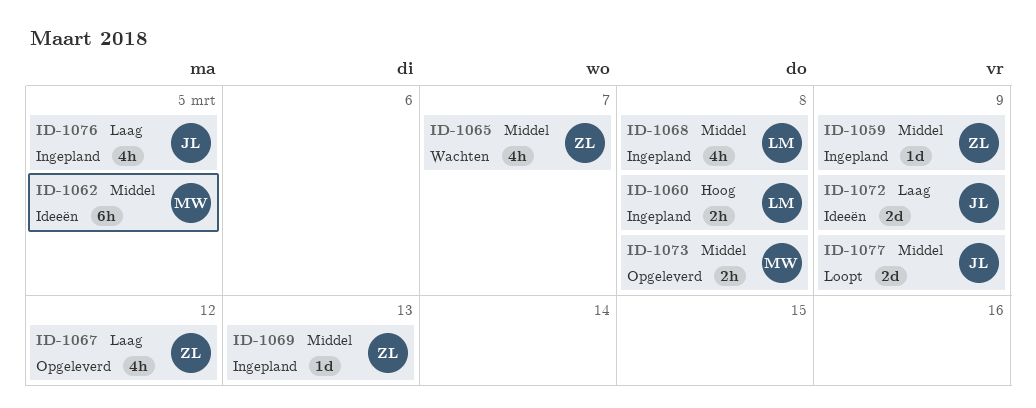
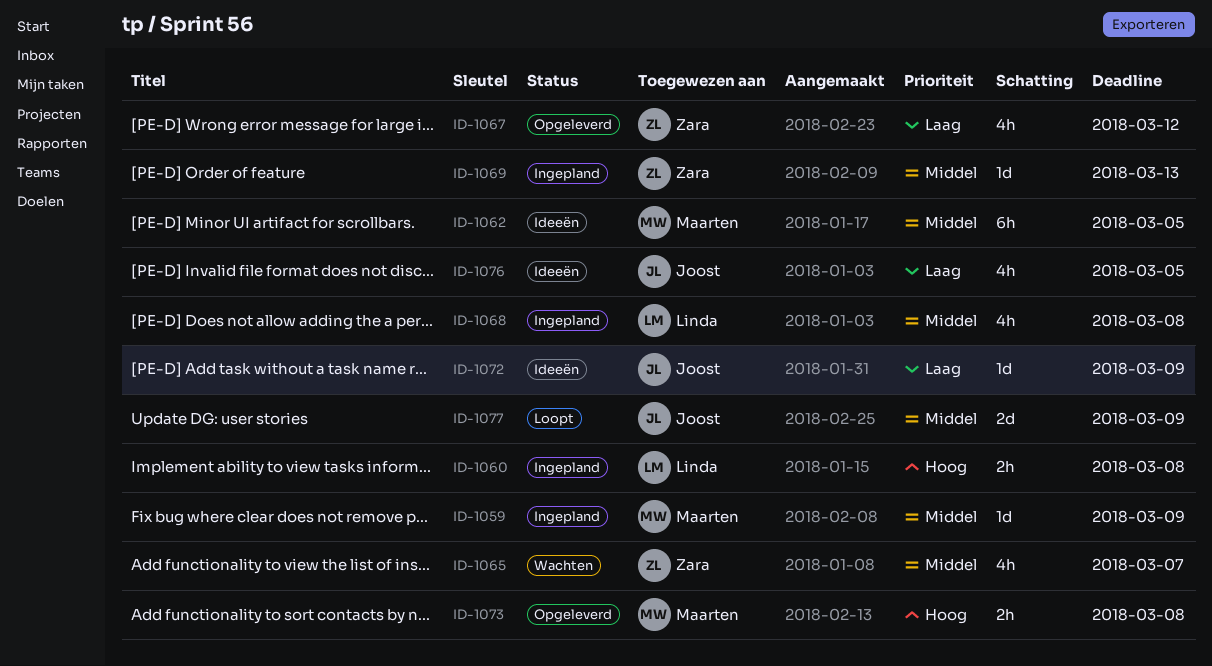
ID-1059, owner: Zara -> Maarten
ID-1072, estimate: 2d -> 1d
ID-1073, priority: Middel -> Hoog
ID-1076, status: Ingepland -> Ideeën

